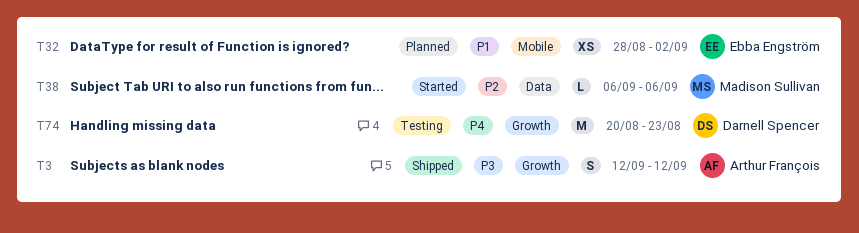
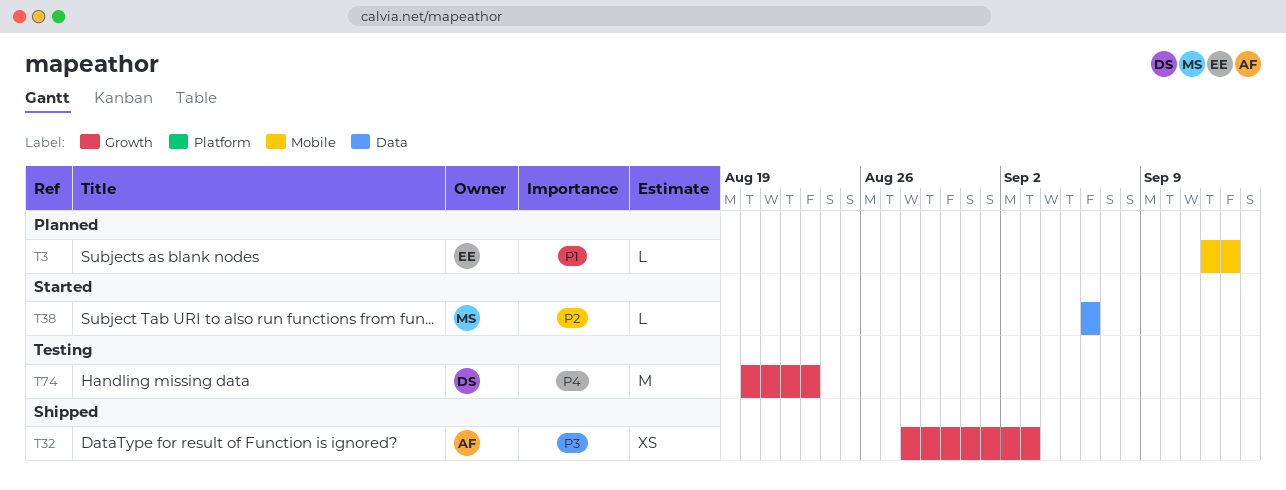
T3, status: Shipped -> Planned
T3, owner: Arthur François -> Ebba Engström
T3, priority: P3 -> P1
T3, label: Growth -> Mobile
T3, estimate: S -> L
T3, due: Sep 12 -> Sep 13
T32, status: Planned -> Shipped
T32, owner: Ebba Engström -> Arthur François
T32, priority: P1 -> P3
T32, label: Mobile -> Growth
T32, due: Sep 2 -> Sep 3

